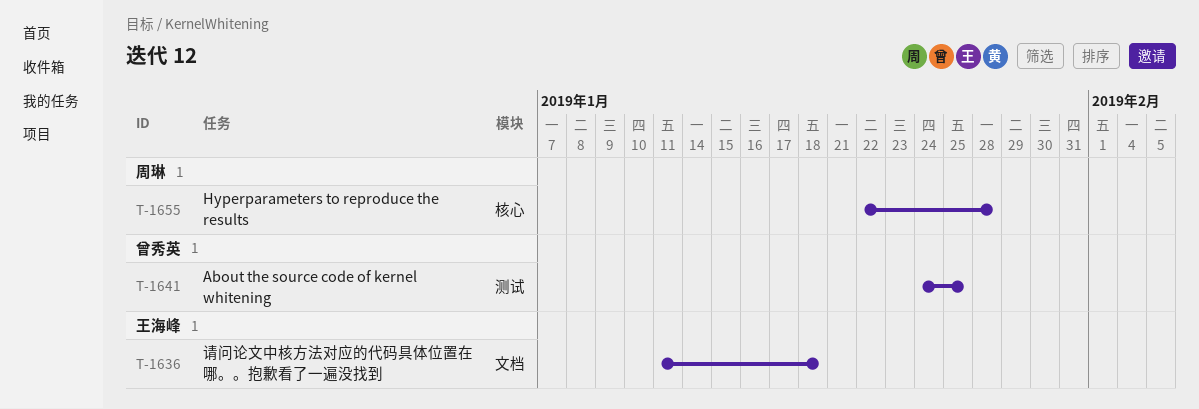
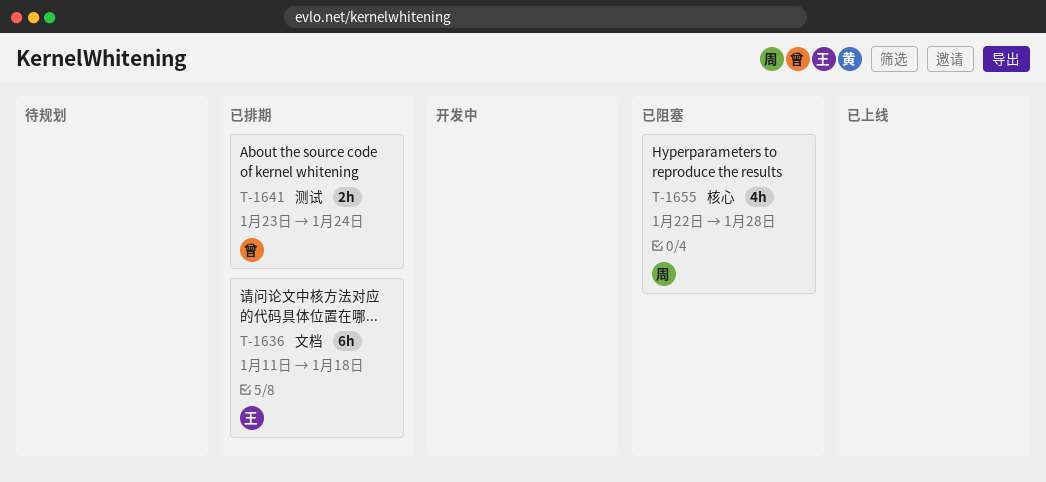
T-1641, start: Jan 24 -> Jan 23
T-1641, due: Jan 25 -> Jan 24

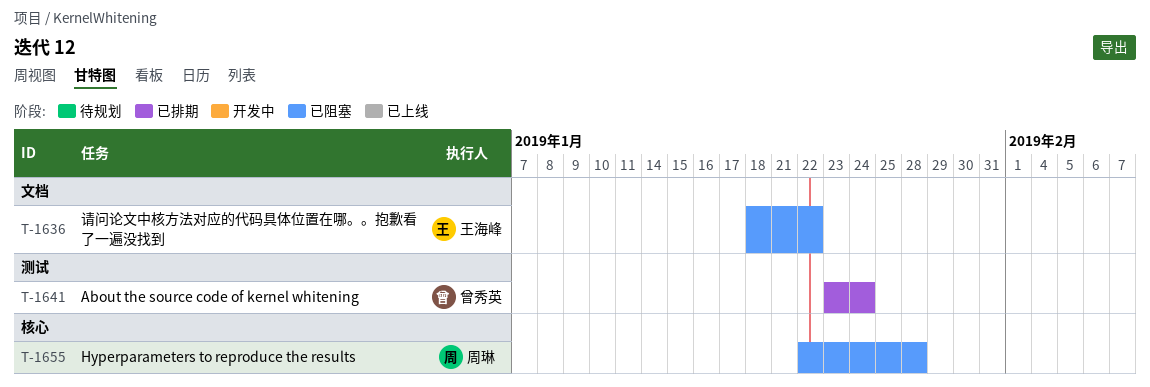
T-1636, status: 已排期 -> 已阻塞
T-1636, start: Jan 11 -> Jan 18
T-1636, due: Jan 18 -> Jan 22

